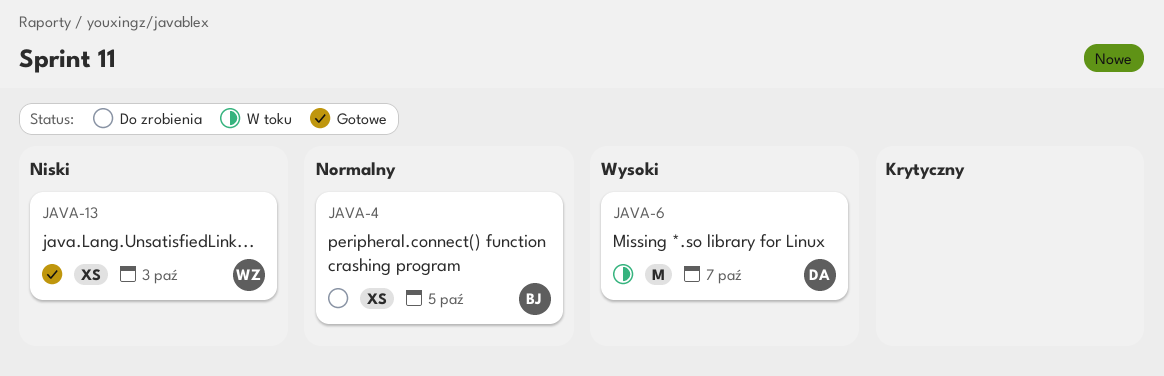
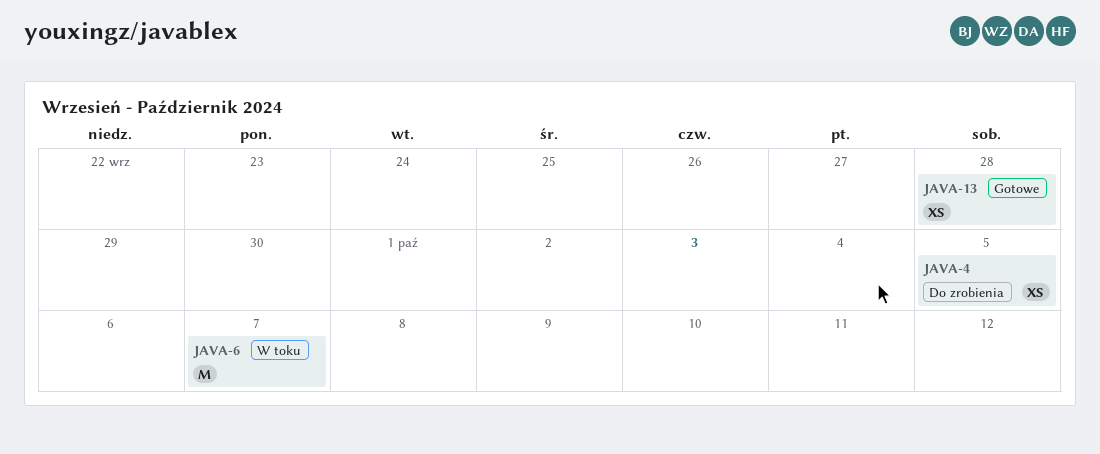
JAVA-13, due: Oct 3 -> Sep 28

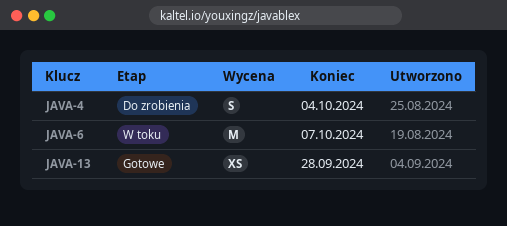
JAVA-4, estimate: XS -> S
JAVA-4, due: Oct 5 -> Oct 4

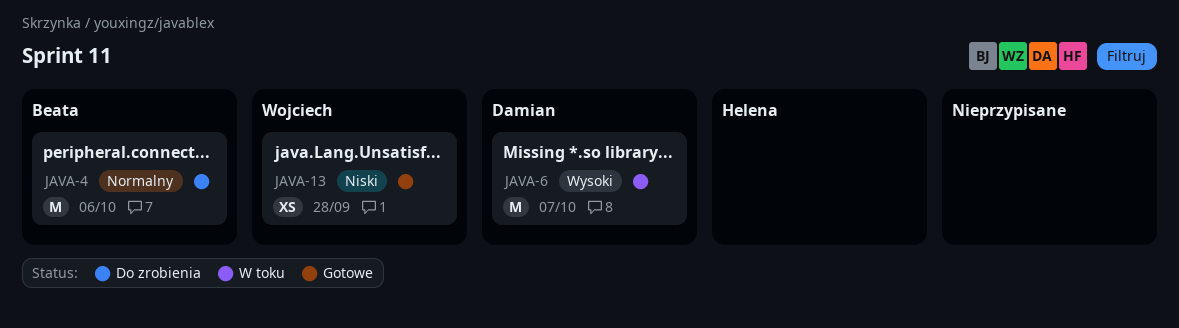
JAVA-4, estimate: S -> M
JAVA-4, due: Oct 4 -> Oct 6

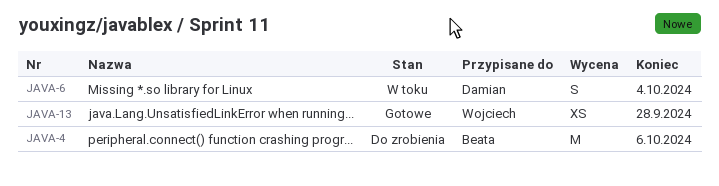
JAVA-6, estimate: M -> S
JAVA-6, due: Oct 7 -> Oct 4

